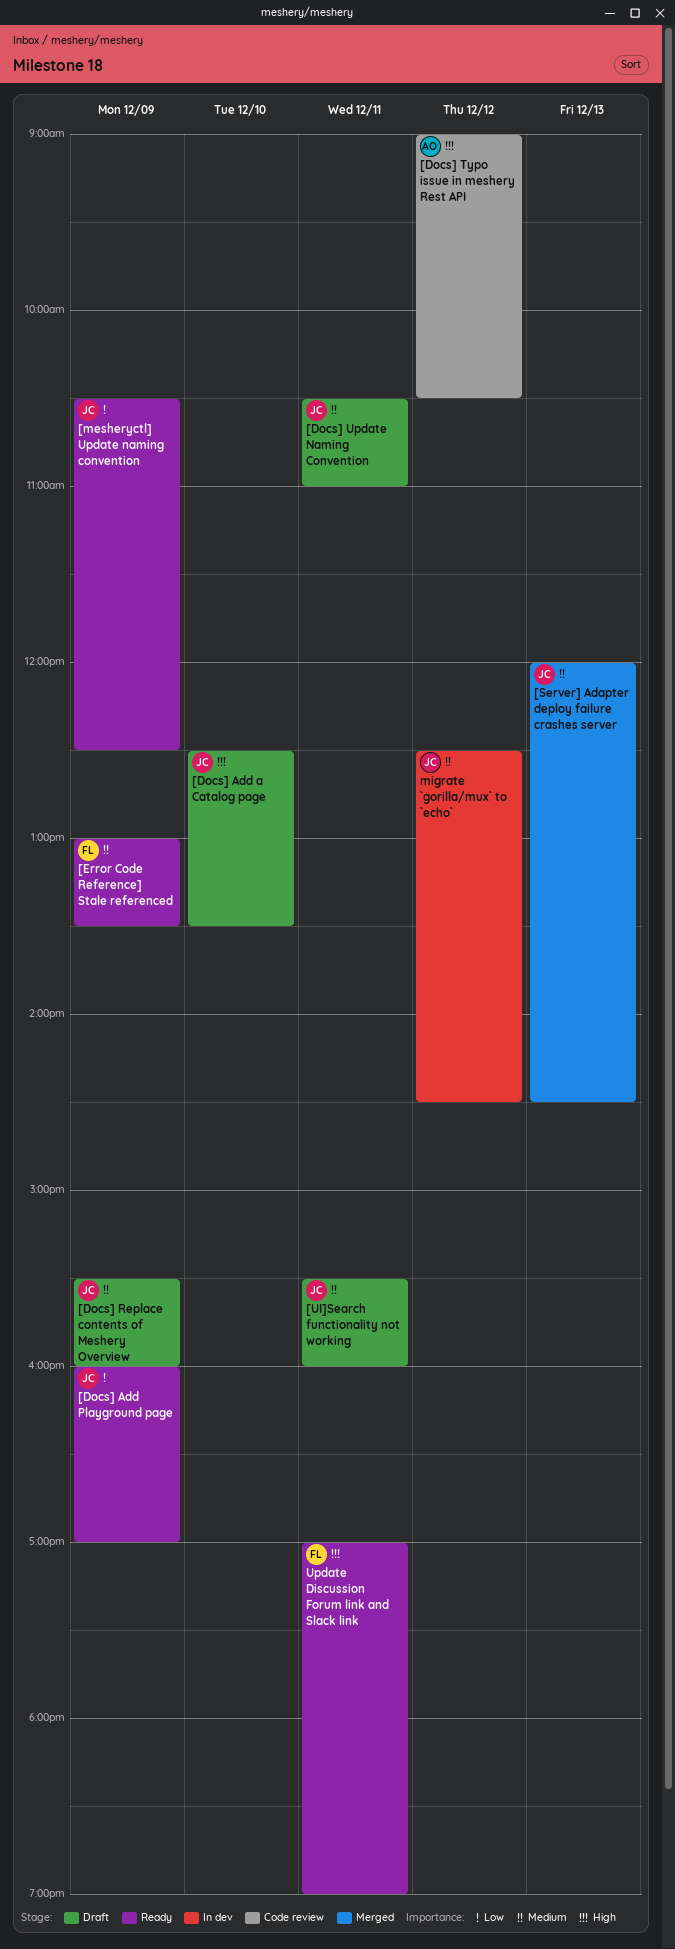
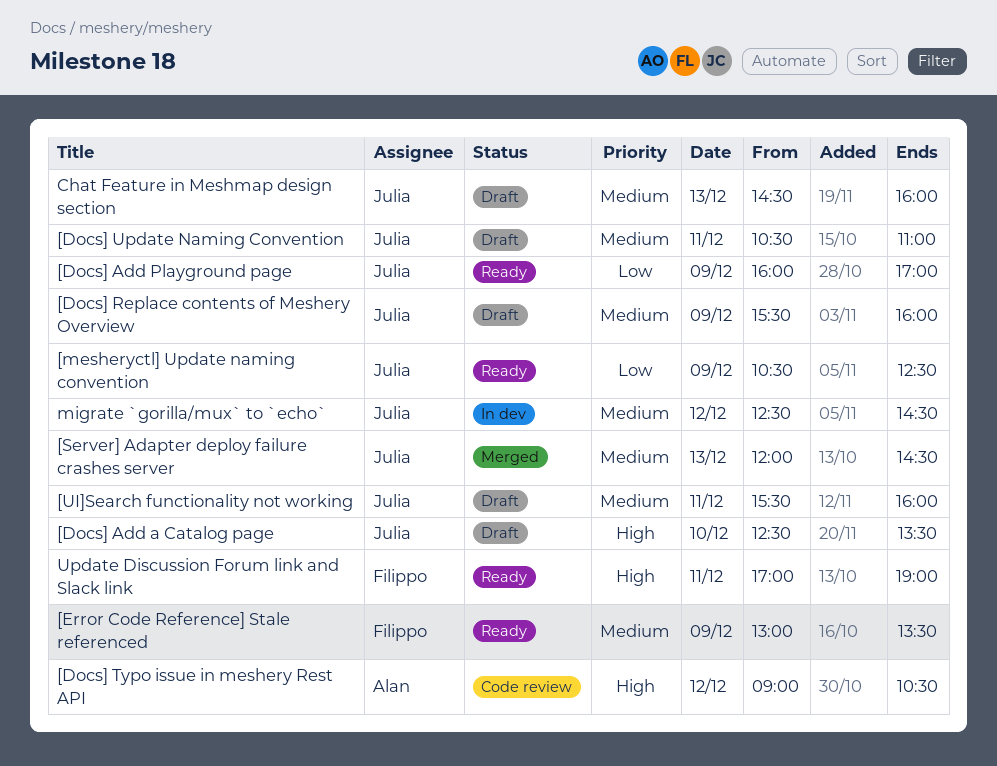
Chat Feature in Meshmap design section: none -> present

